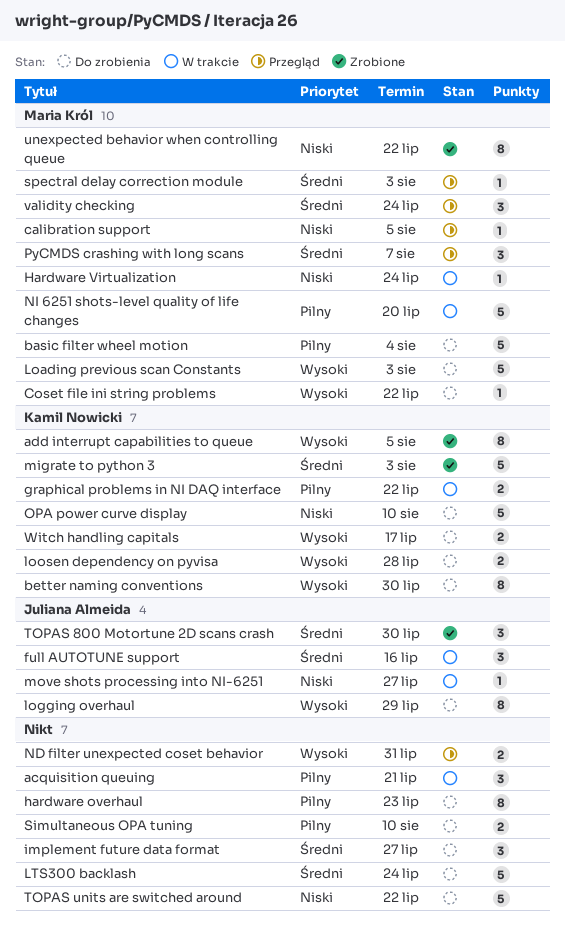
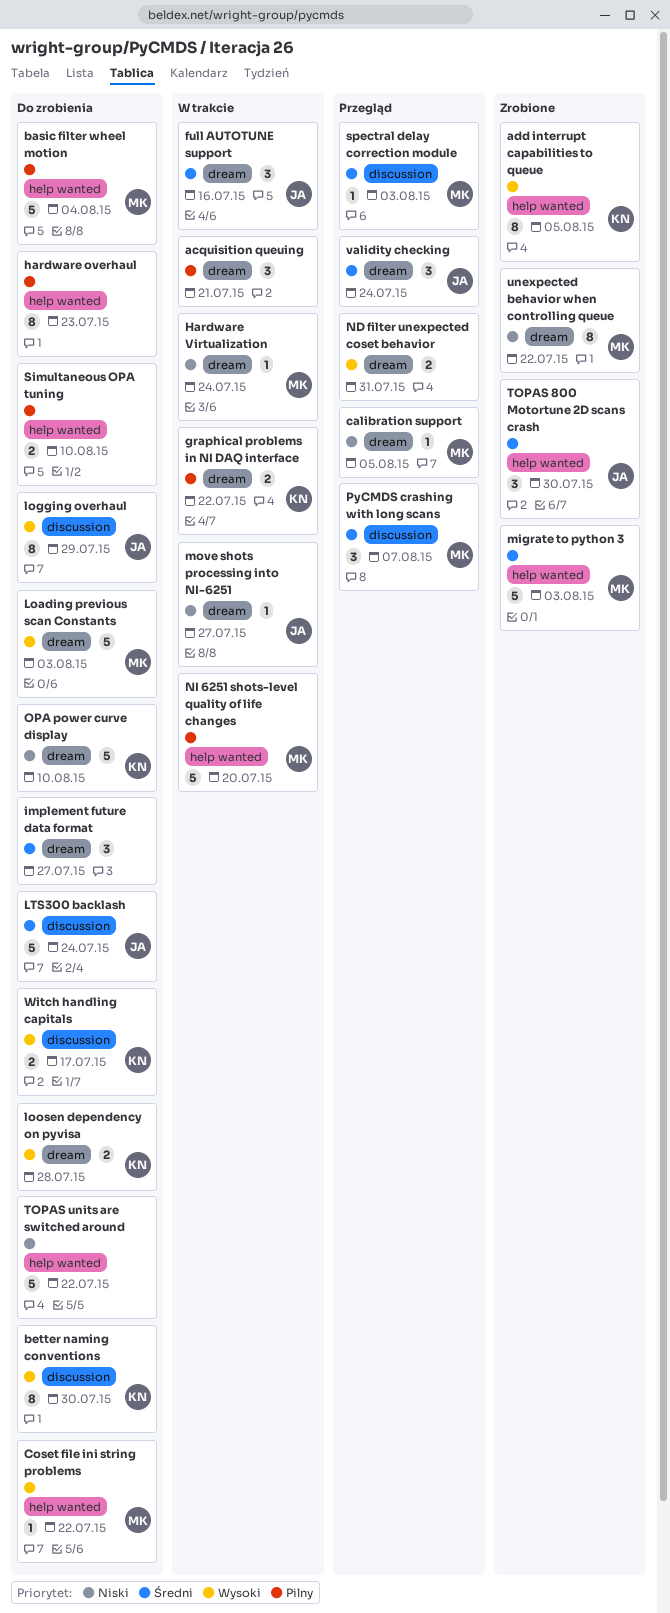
LTS300 backlash, owner: none -> Juliana Almeida
migrate to python 3, owner: Kamil Nowicki -> Maria Król
validity checking, owner: Maria Król -> Juliana Almeida

